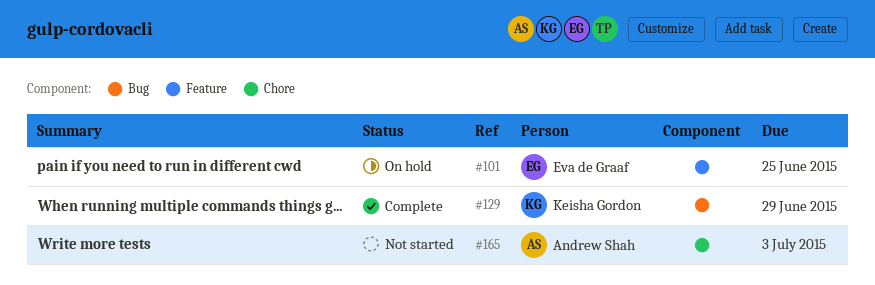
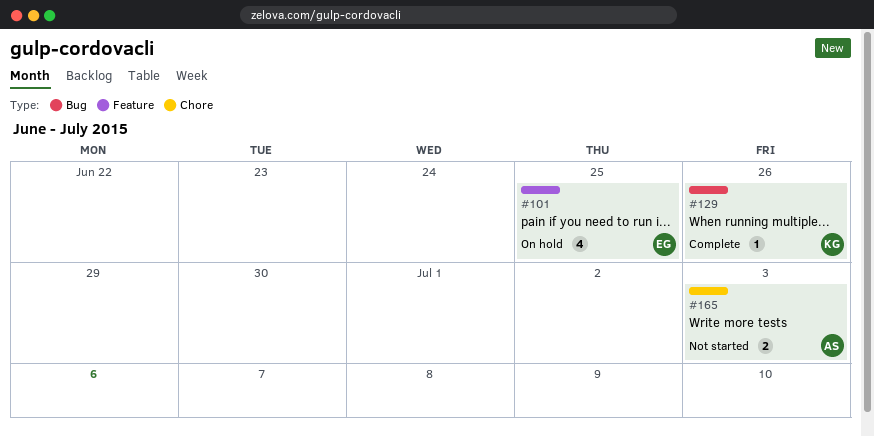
#129, due: Jun 29 -> Jun 26

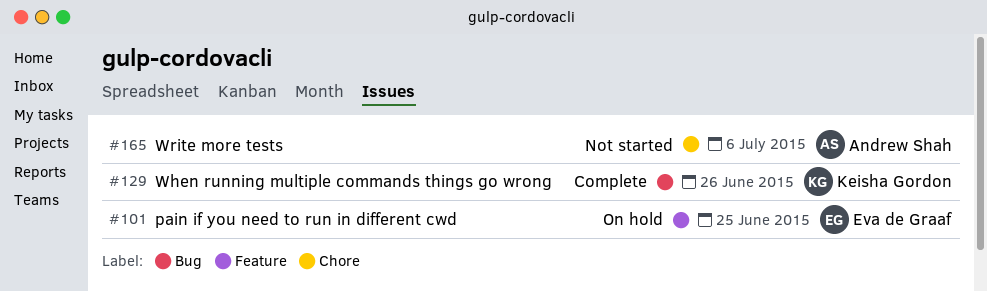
#165, due: Jul 3 -> Jul 6

